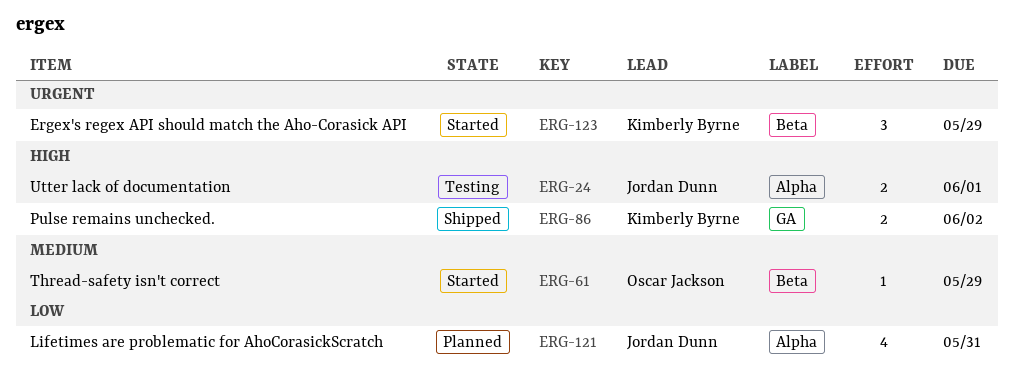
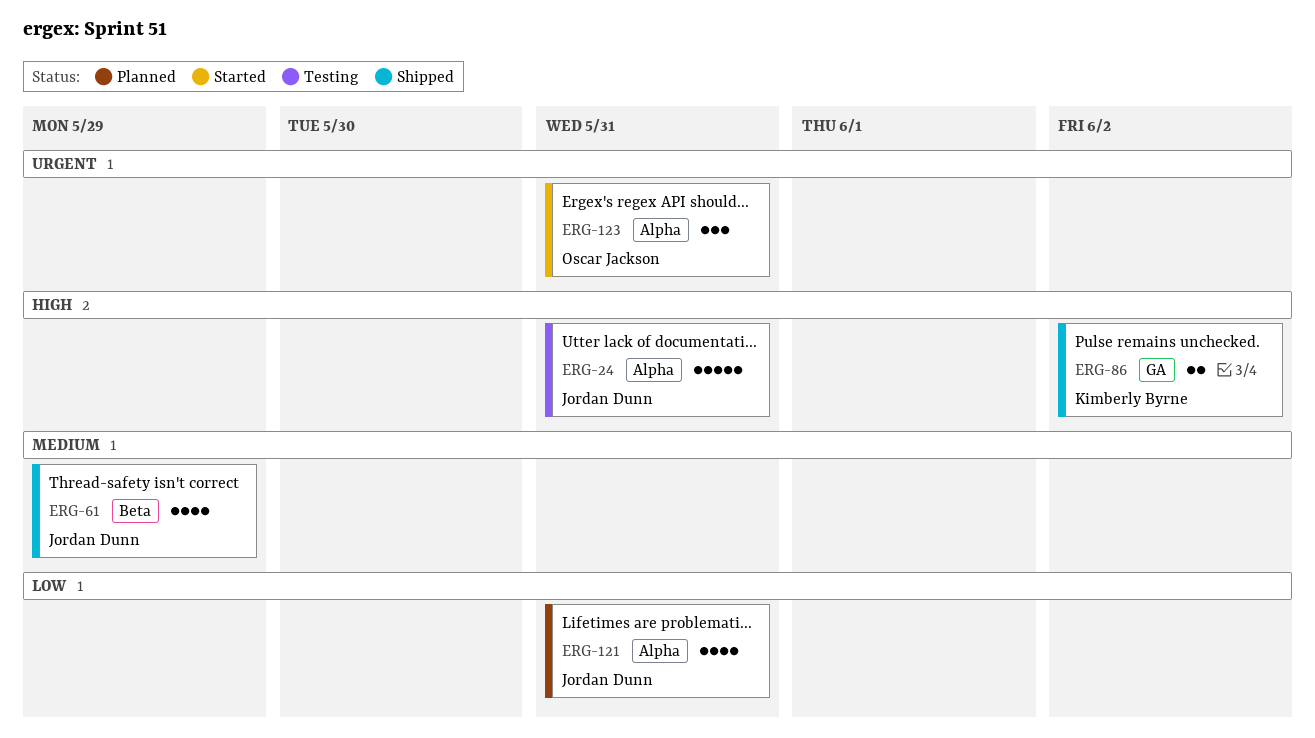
ERG-24, estimate: 2 -> 5
ERG-24, due: Jun 1 -> May 31
ERG-61, status: Started -> Shipped
ERG-61, owner: Oscar Jackson -> Jordan Dunn
ERG-61, estimate: 1 -> 4
ERG-123, owner: Kimberly Byrne -> Oscar Jackson
ERG-123, label: Beta -> Alpha
ERG-123, due: May 29 -> May 31

